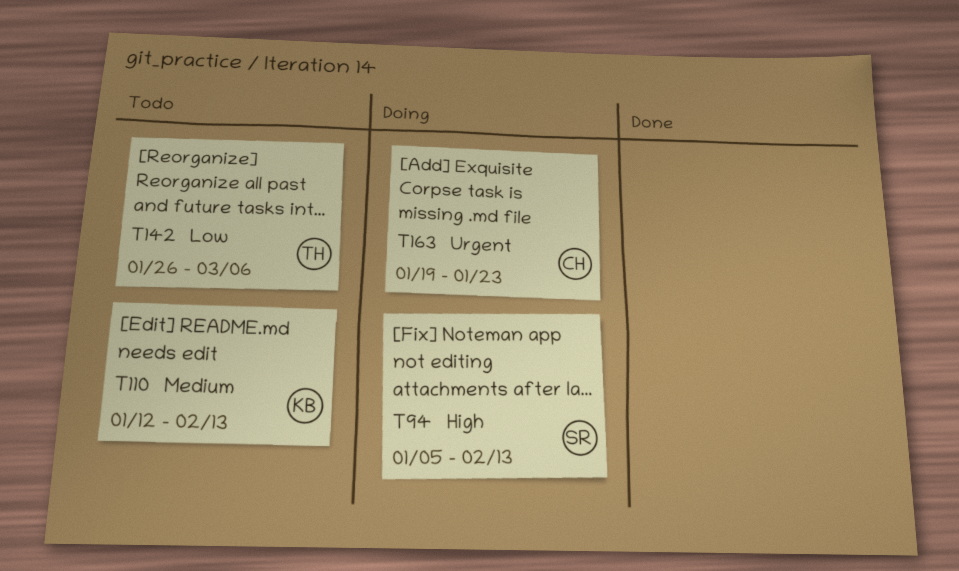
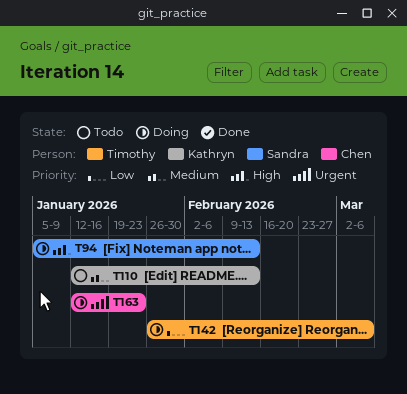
T142, status: Todo -> Doing
T163, start: Jan 19 -> Jan 12

